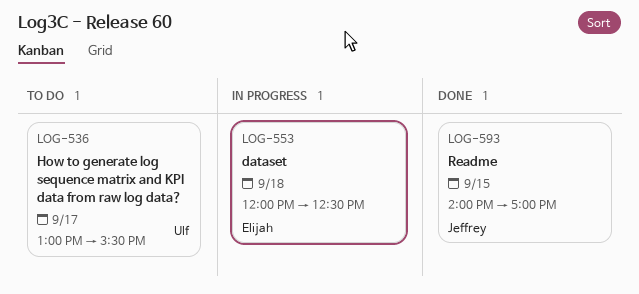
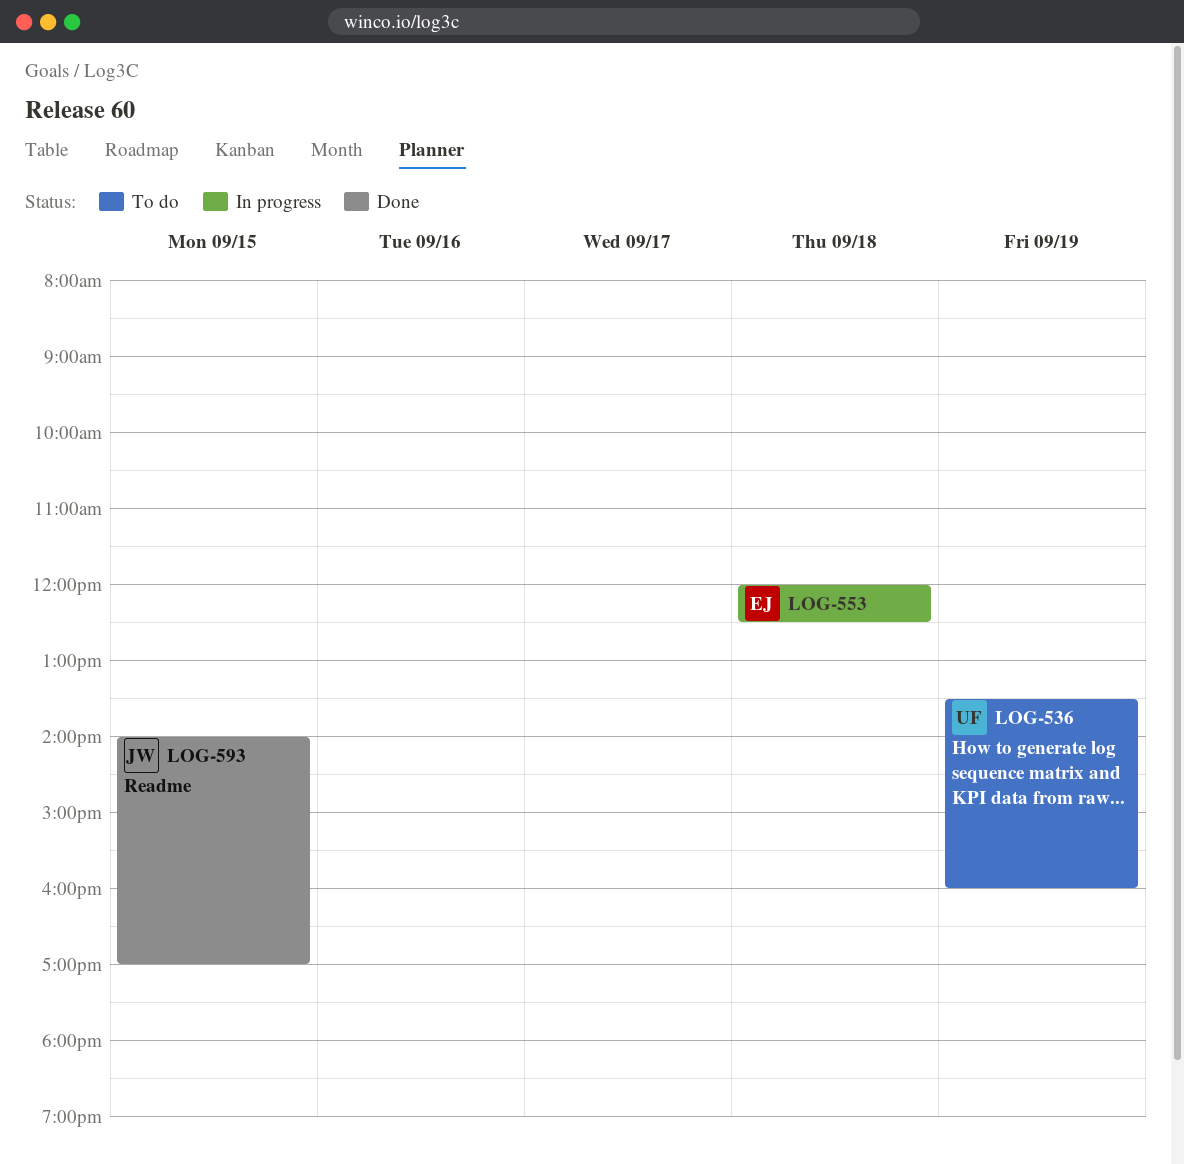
LOG-536, day: Sep 17 -> Sep 19
LOG-536, begins: 13:00 -> 13:30
LOG-536, ends: 15:30 -> 16:00

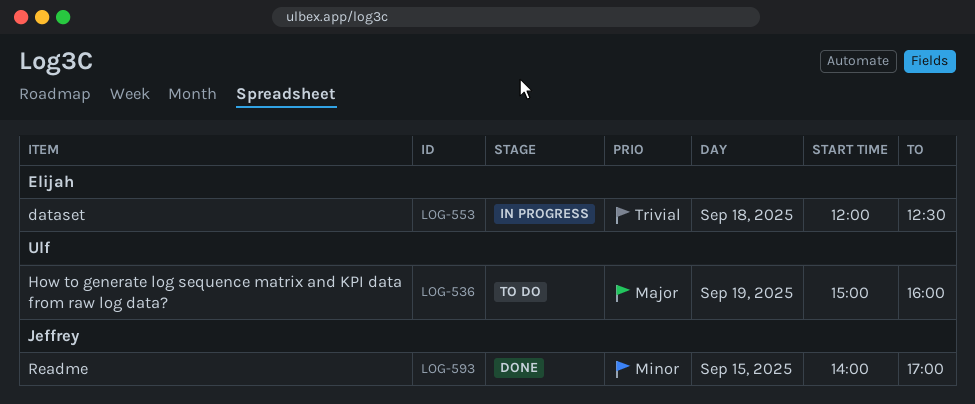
LOG-536, begins: 13:30 -> 15:00

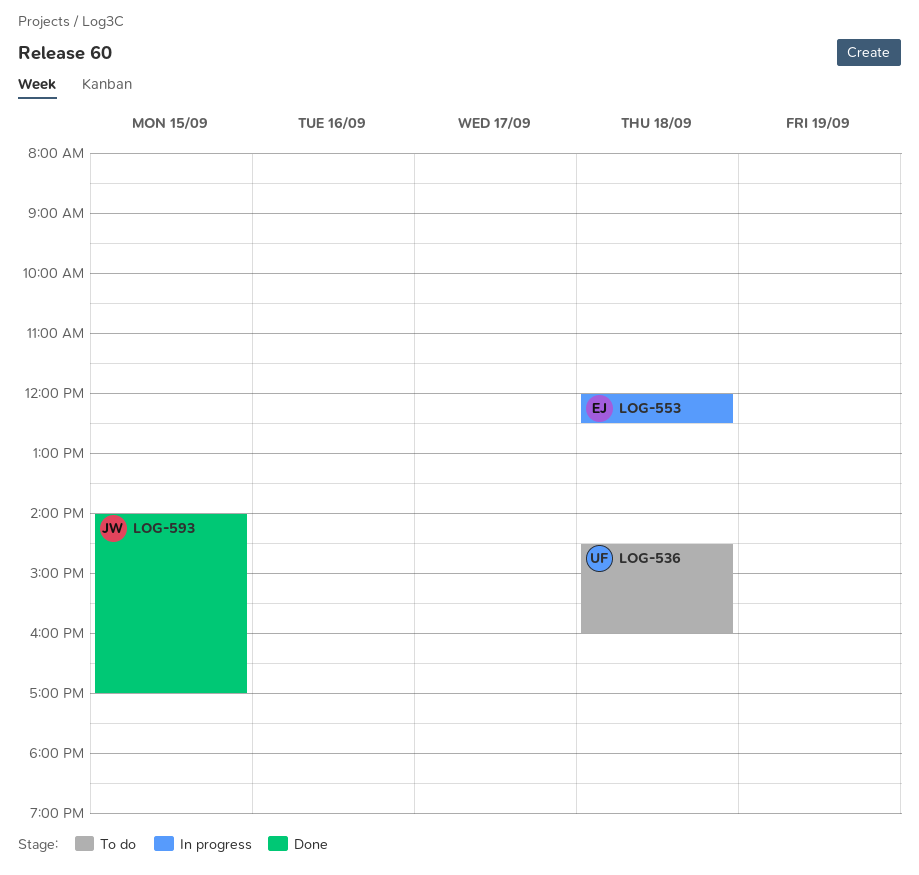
LOG-536, day: Sep 19 -> Sep 18
LOG-536, begins: 15:00 -> 14:30

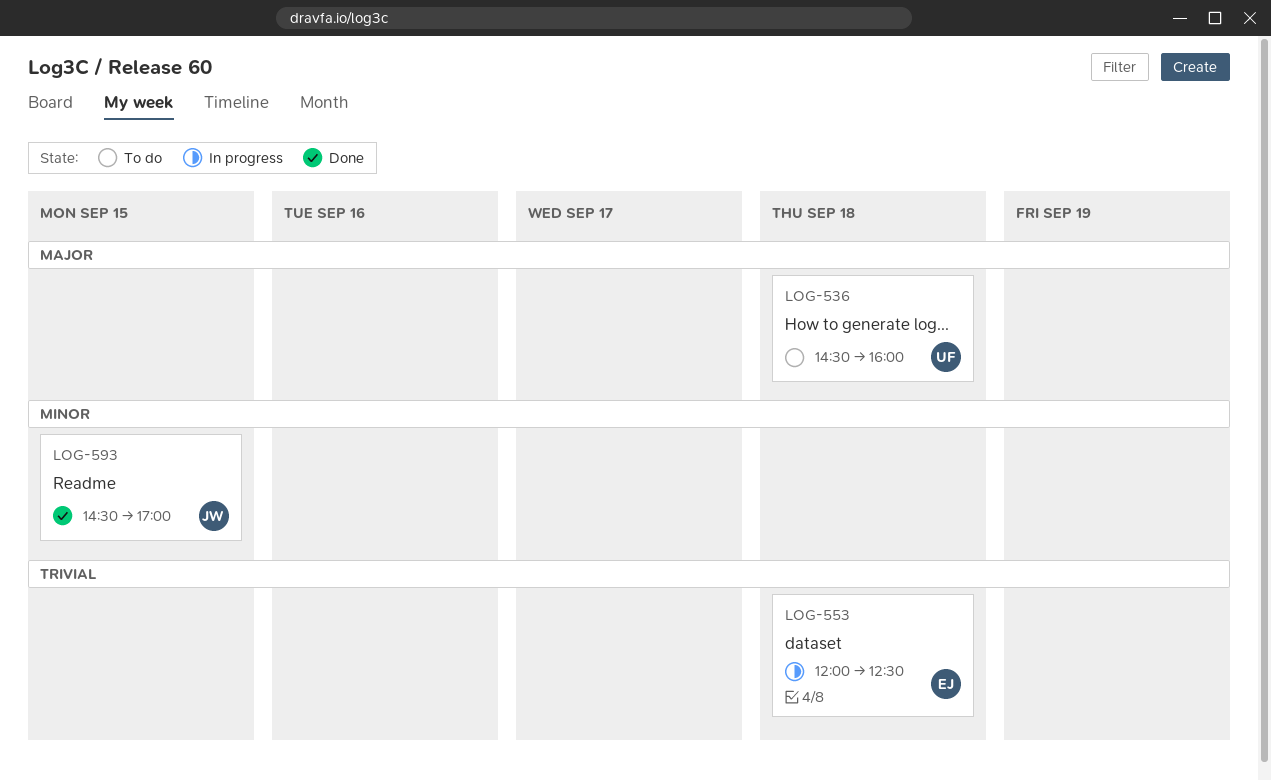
LOG-593, begins: 14:00 -> 14:30

